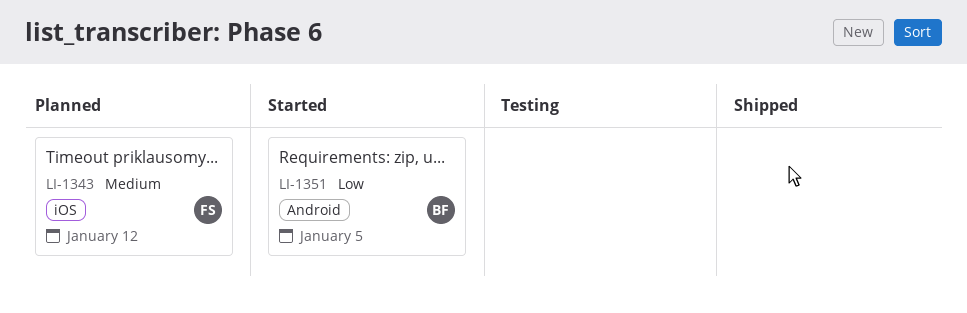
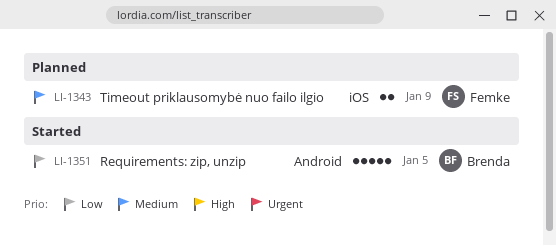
LI-1343, due: Jan 12 -> Jan 9

